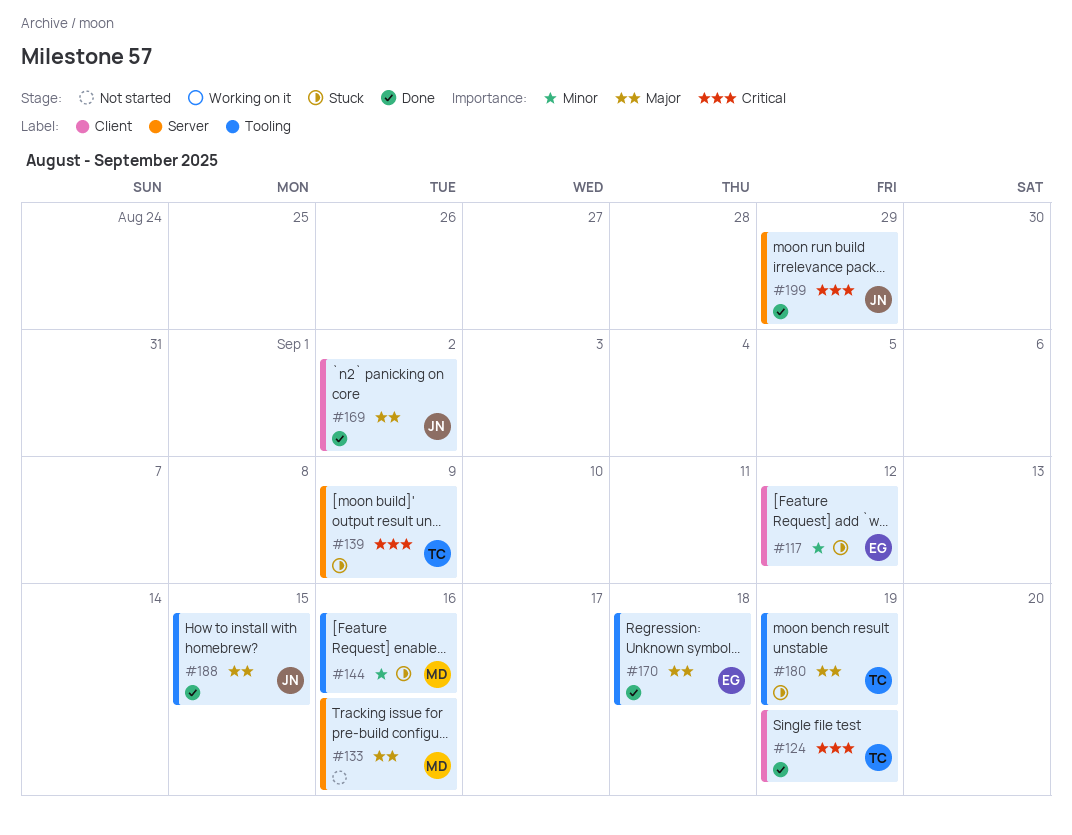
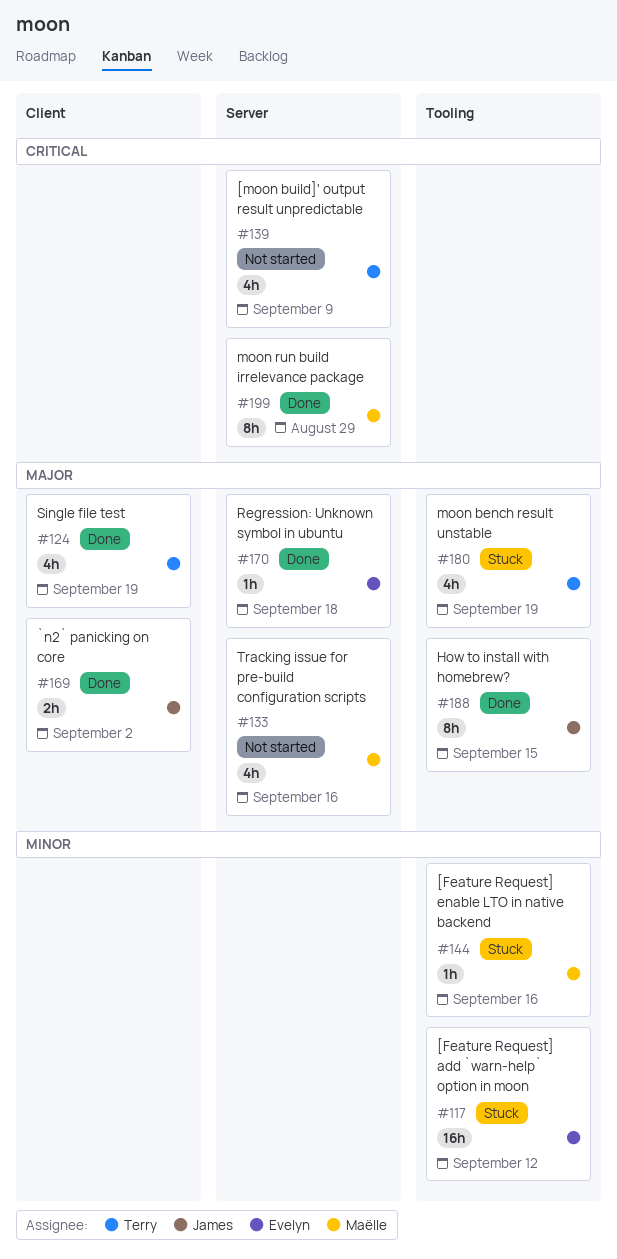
#117, label: Client -> Tooling
#124, priority: Critical -> Major
#139, status: Stuck -> Not started
#170, label: Tooling -> Server
#199, owner: James -> Maëlle

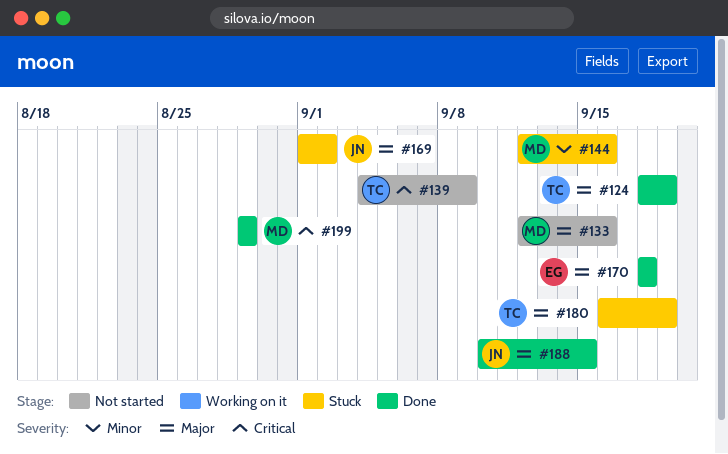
#117: present -> none
#169, status: Done -> Stuck

